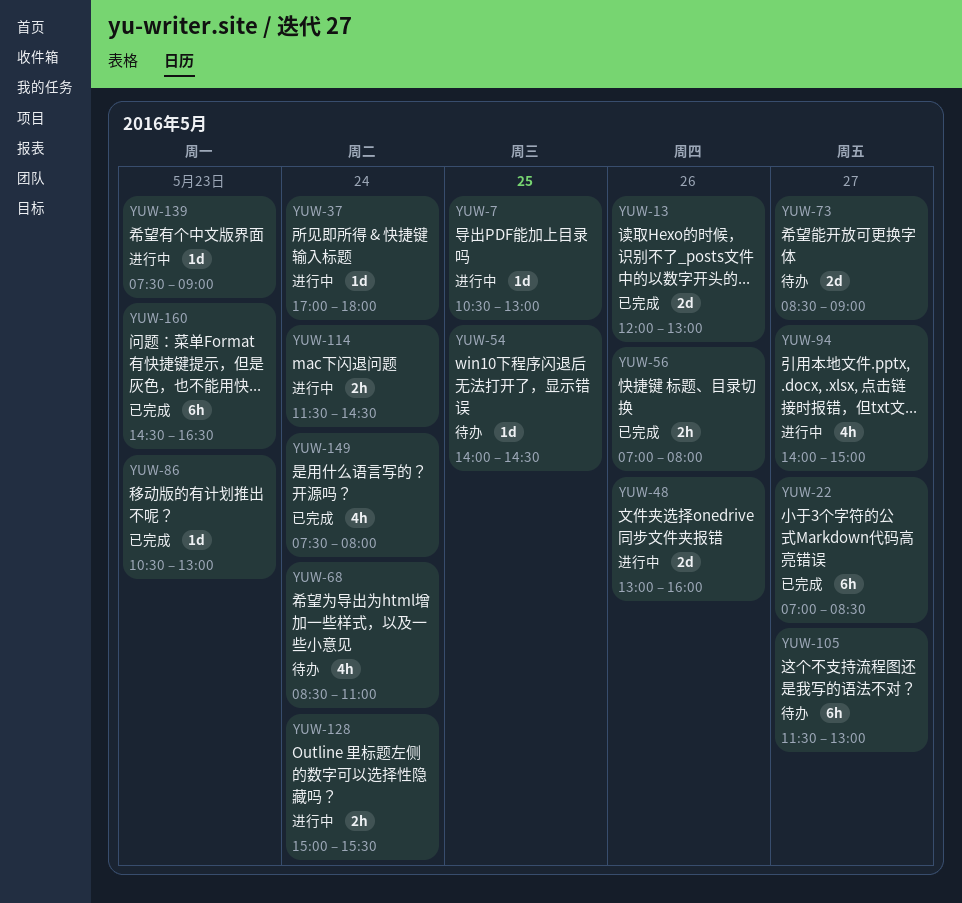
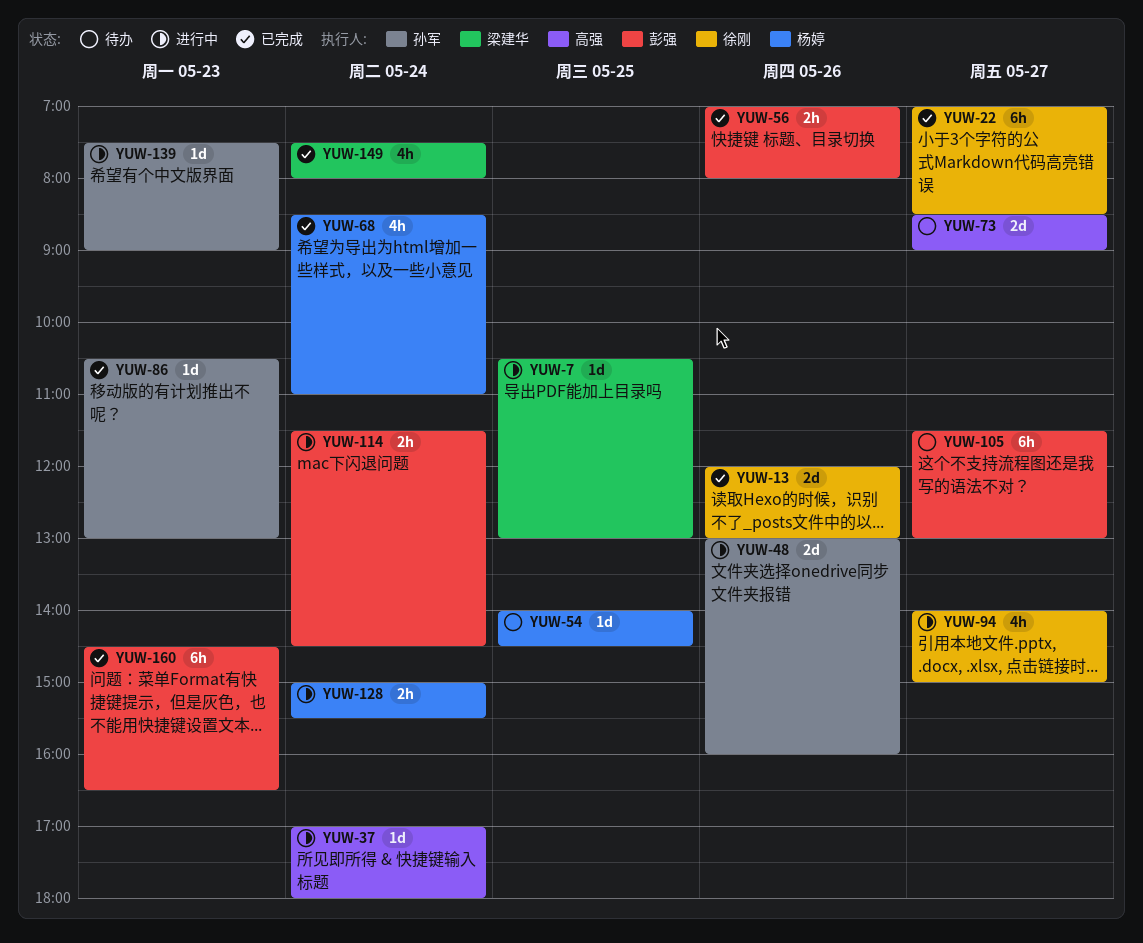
YUW-68, status: 待办 -> 已完成

